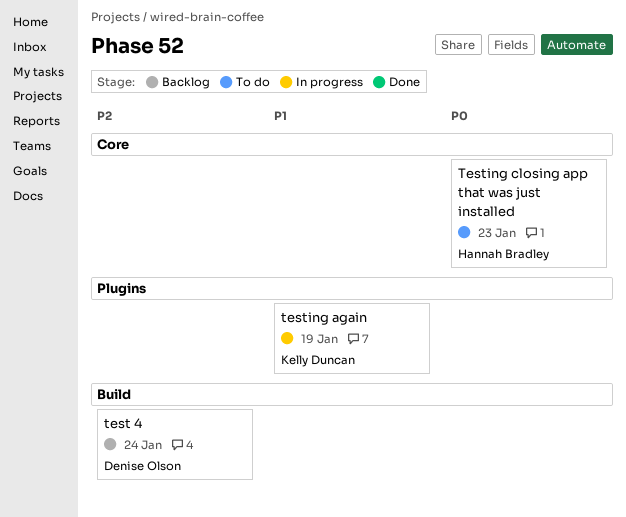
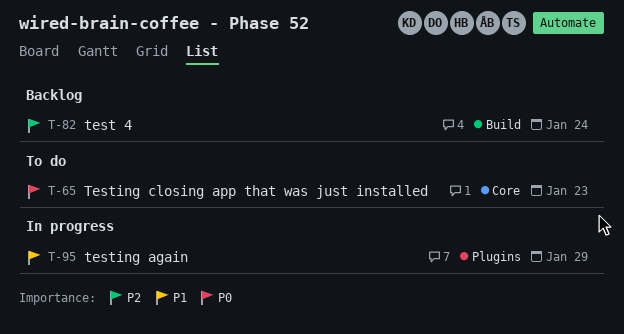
testing again, due: Jan 19 -> Jan 29

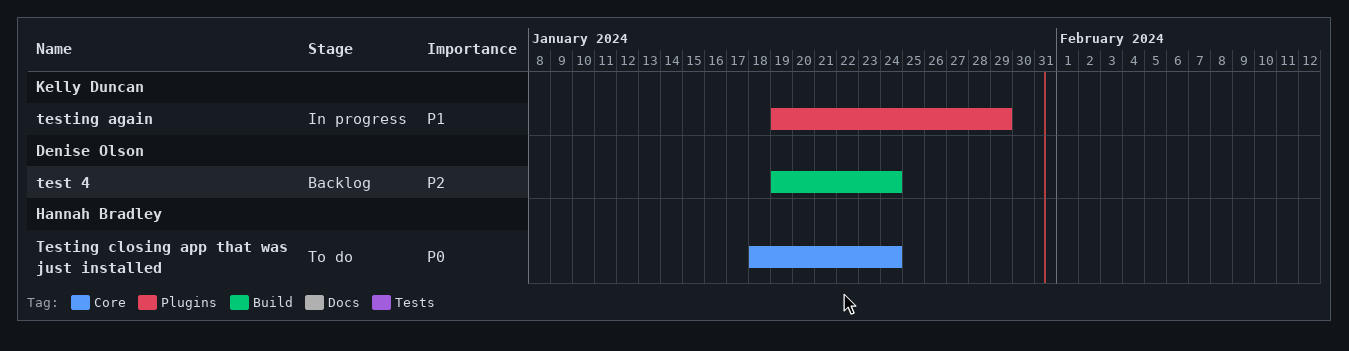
Testing closing app that was just installed, due: Jan 23 -> Jan 24

